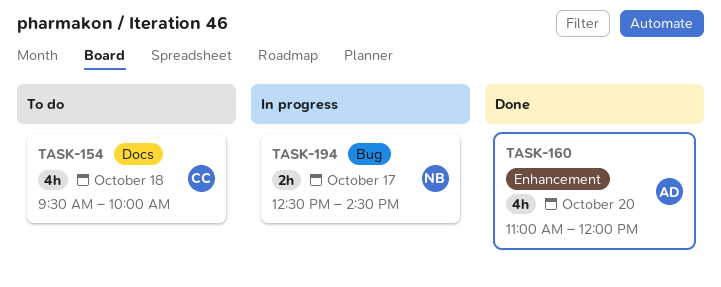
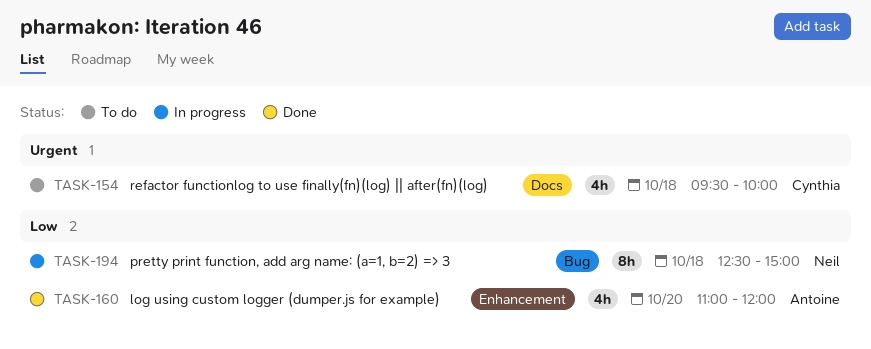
TASK-194, estimate: 2h -> 8h
TASK-194, day: Oct 17 -> Oct 18
TASK-194, ends: 14:30 -> 15:00

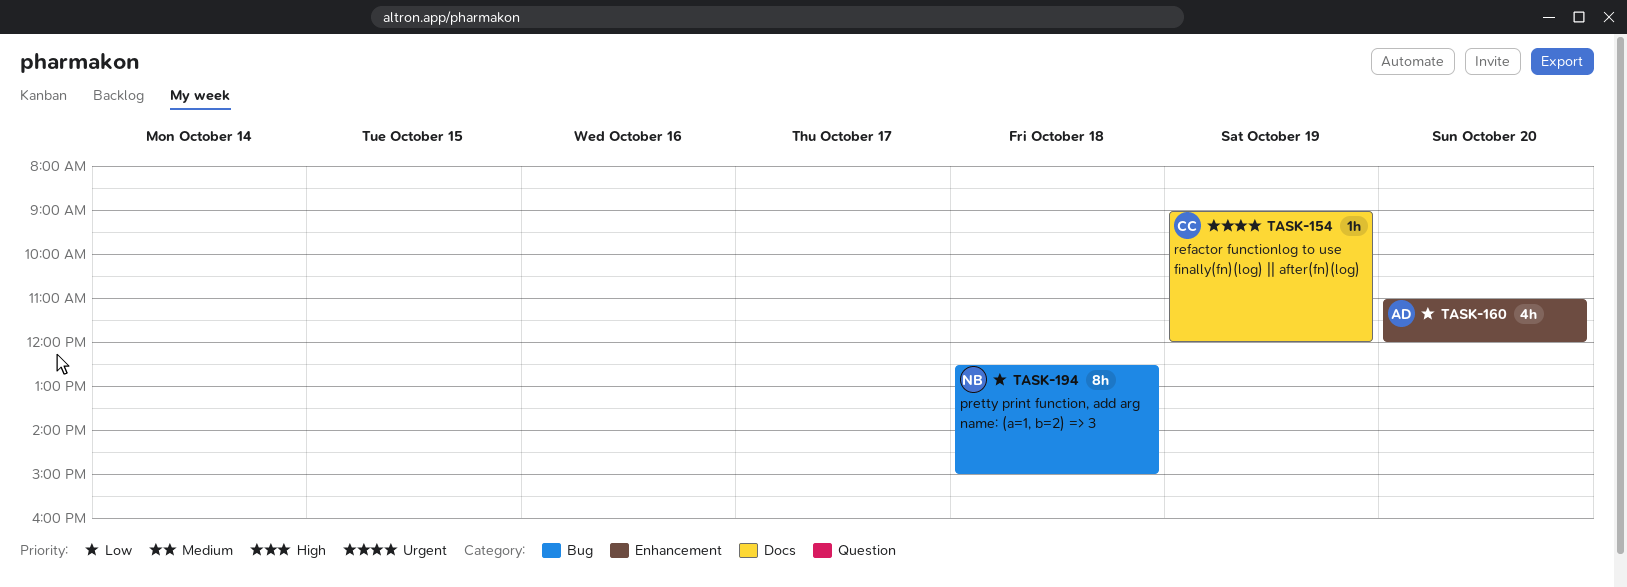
TASK-154, estimate: 4h -> 1h
TASK-154, day: Oct 18 -> Oct 19
TASK-154, begins: 09:30 -> 09:00
TASK-154, ends: 10:00 -> 12:00

